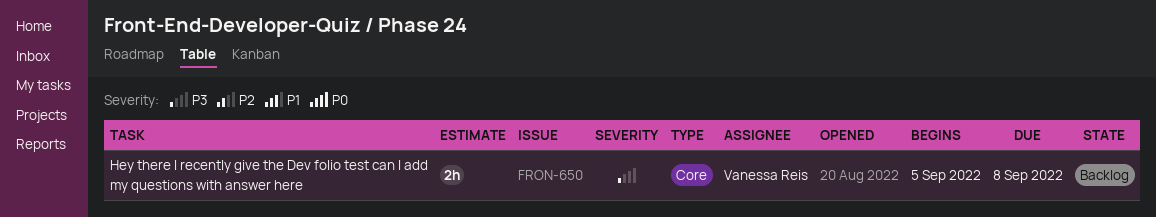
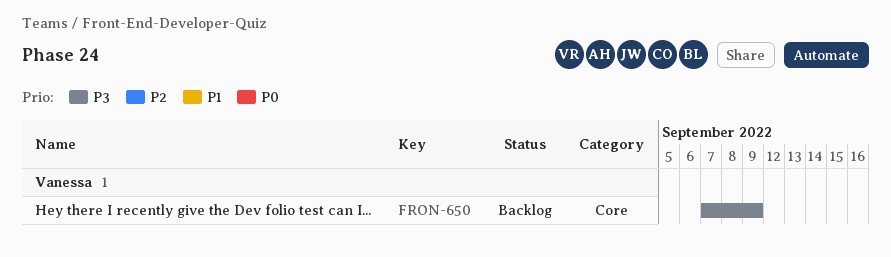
FRON-650, start: Sep 5 -> Sep 7
FRON-650, due: Sep 8 -> Sep 9

